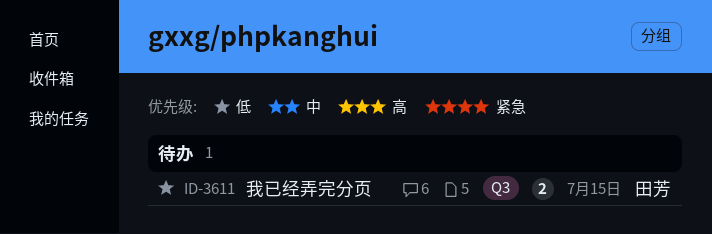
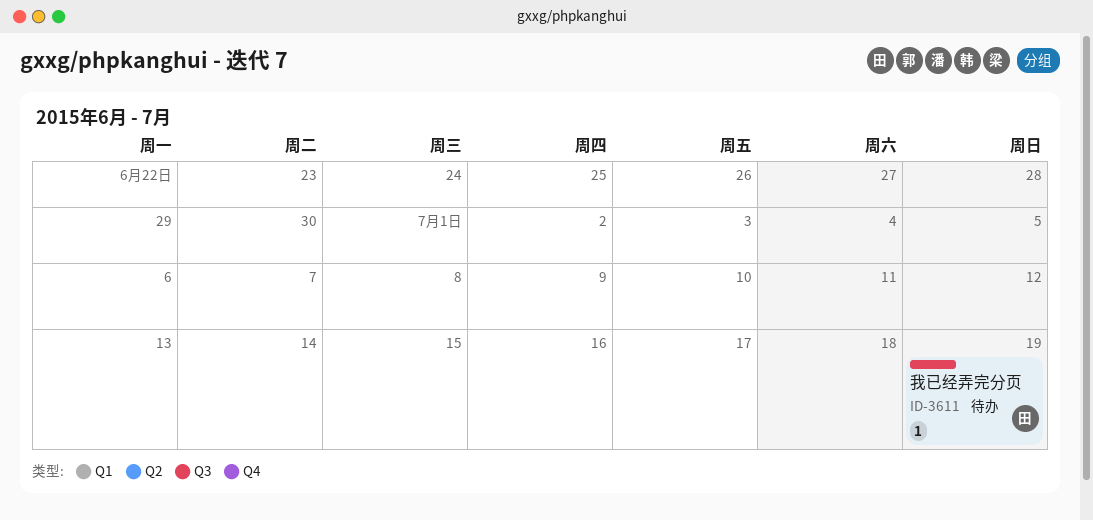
ID-3611, estimate: 2 -> 1
ID-3611, due: Jul 15 -> Jul 19

